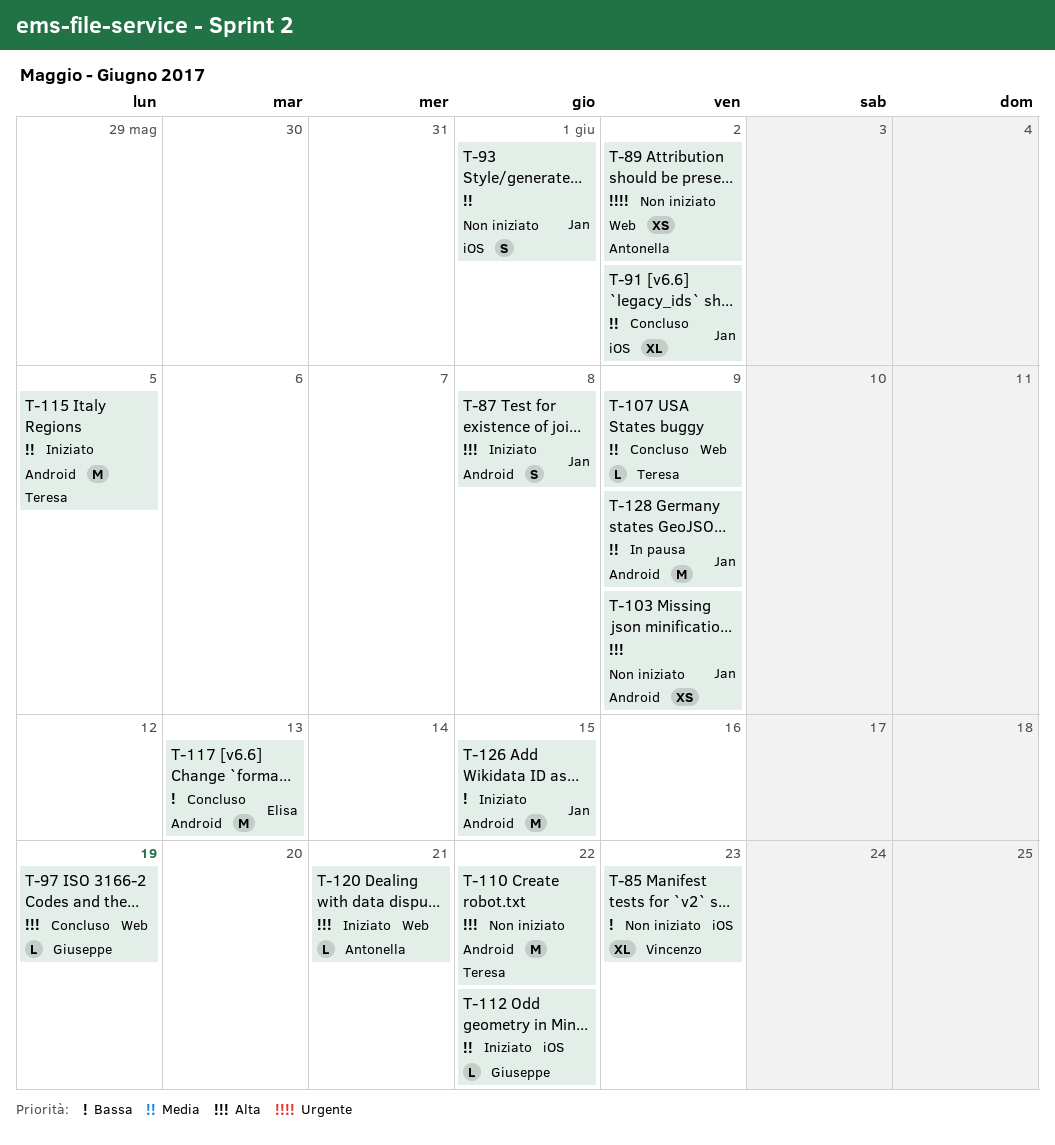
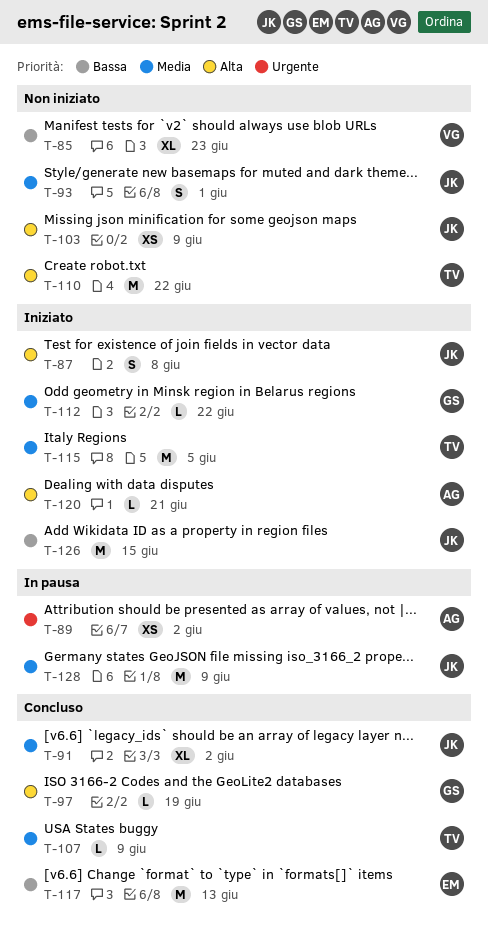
T-89, status: Non iniziato -> In pausa

